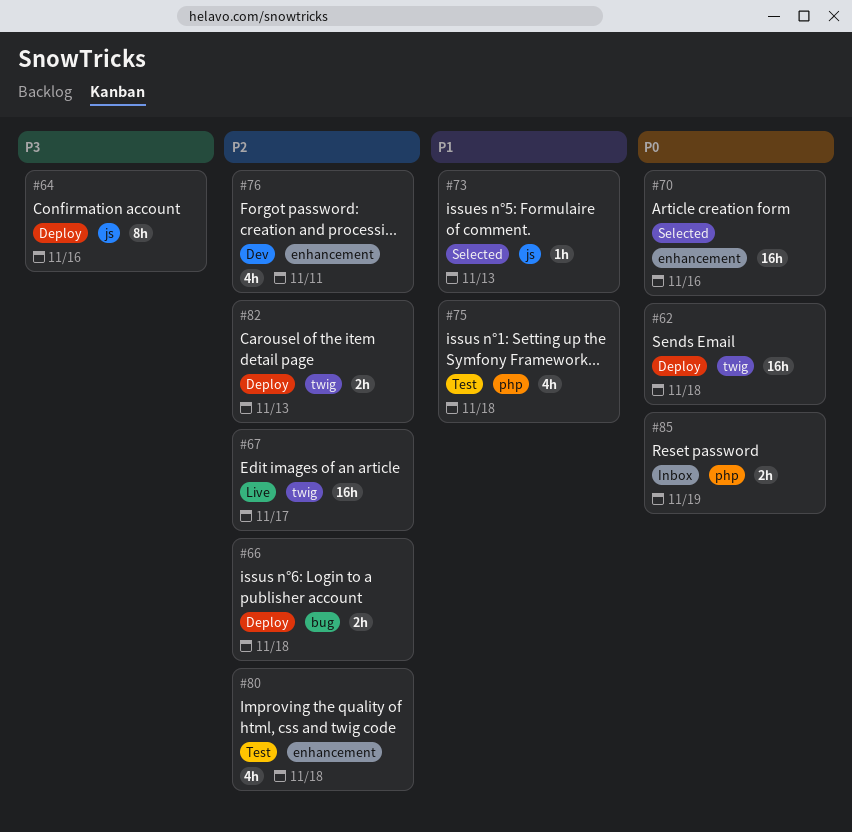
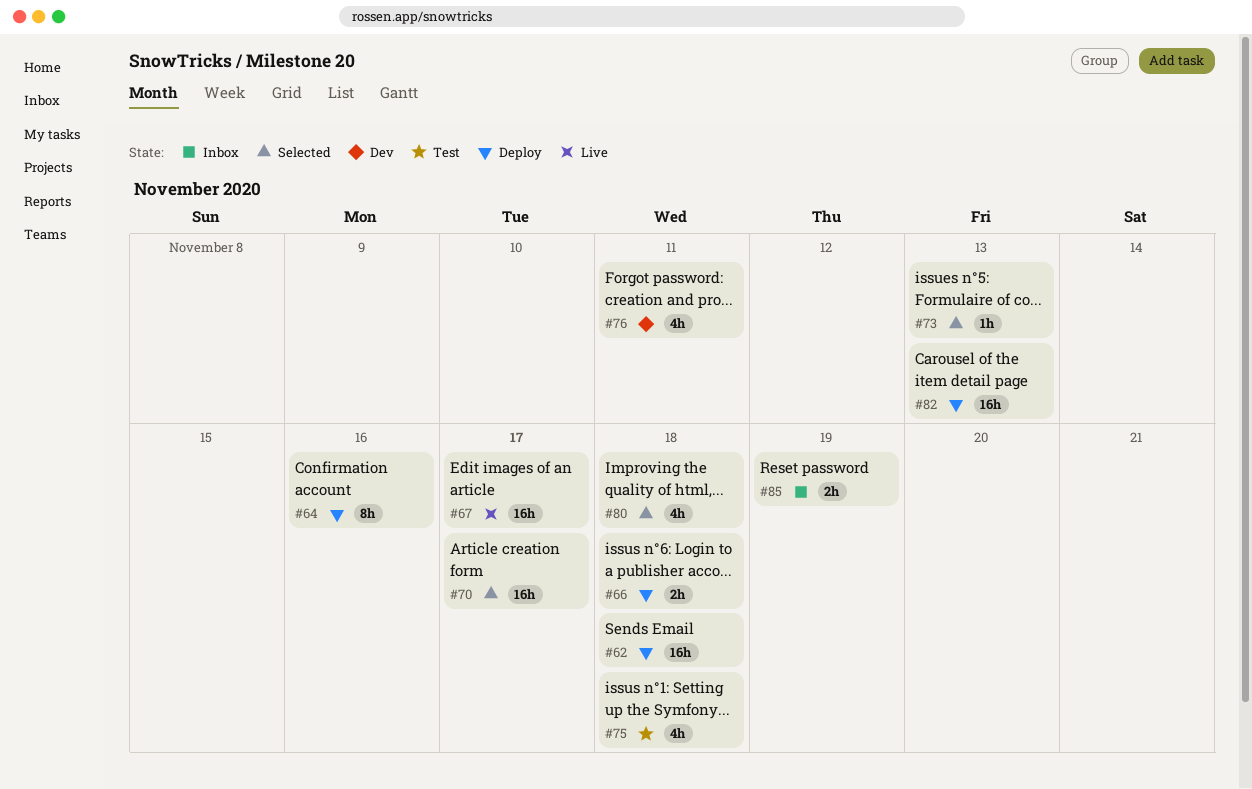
#70, due: Nov 16 -> Nov 17
#80, status: Test -> Selected
#82, estimate: 2h -> 16h

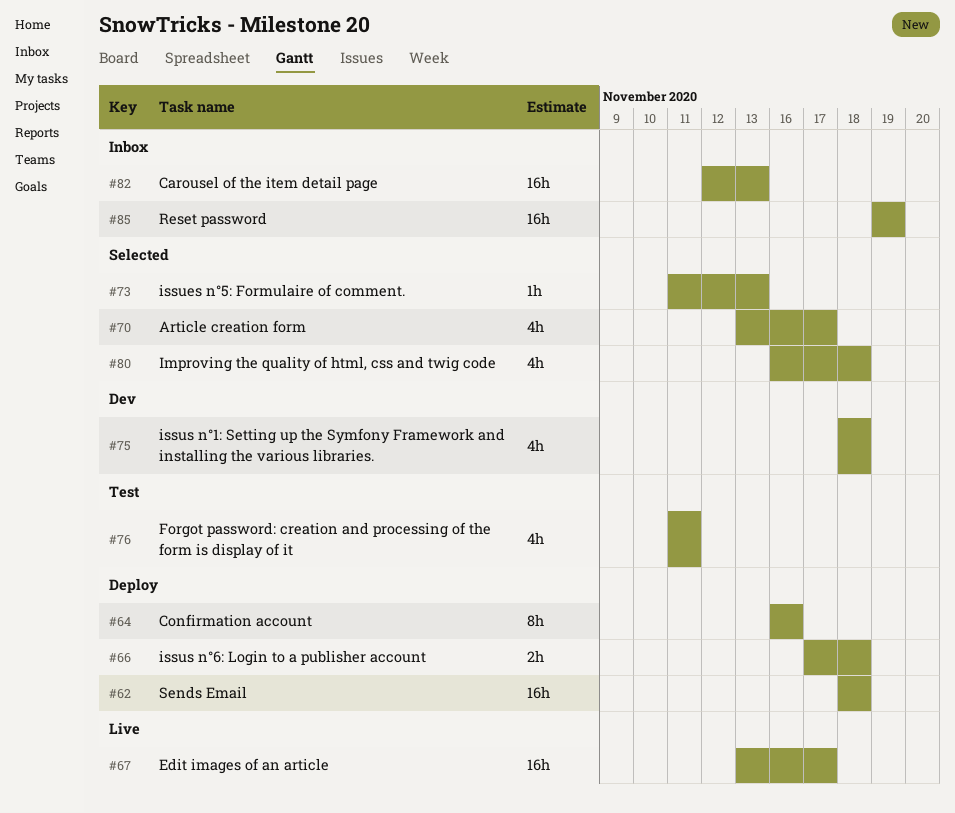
#70, estimate: 16h -> 4h
#75, status: Test -> Dev
#76, status: Dev -> Test
#82, status: Deploy -> Inbox
#85, estimate: 2h -> 16h

